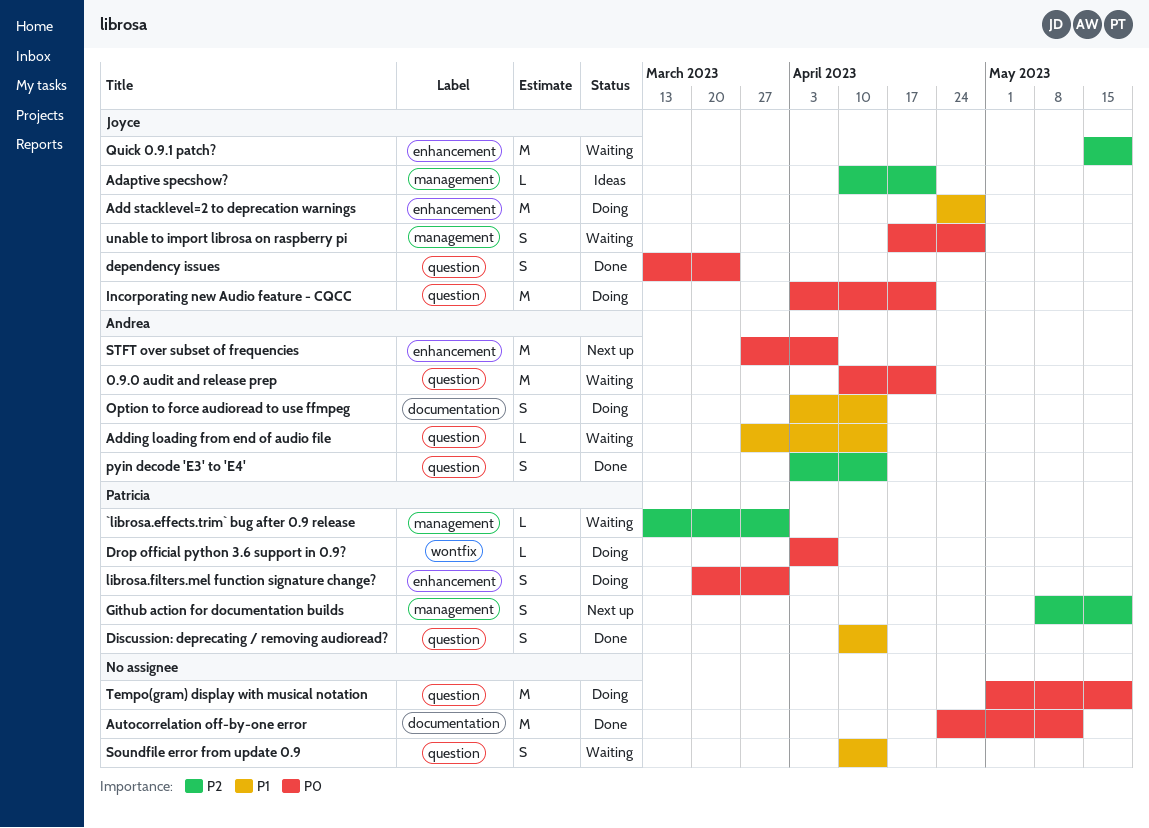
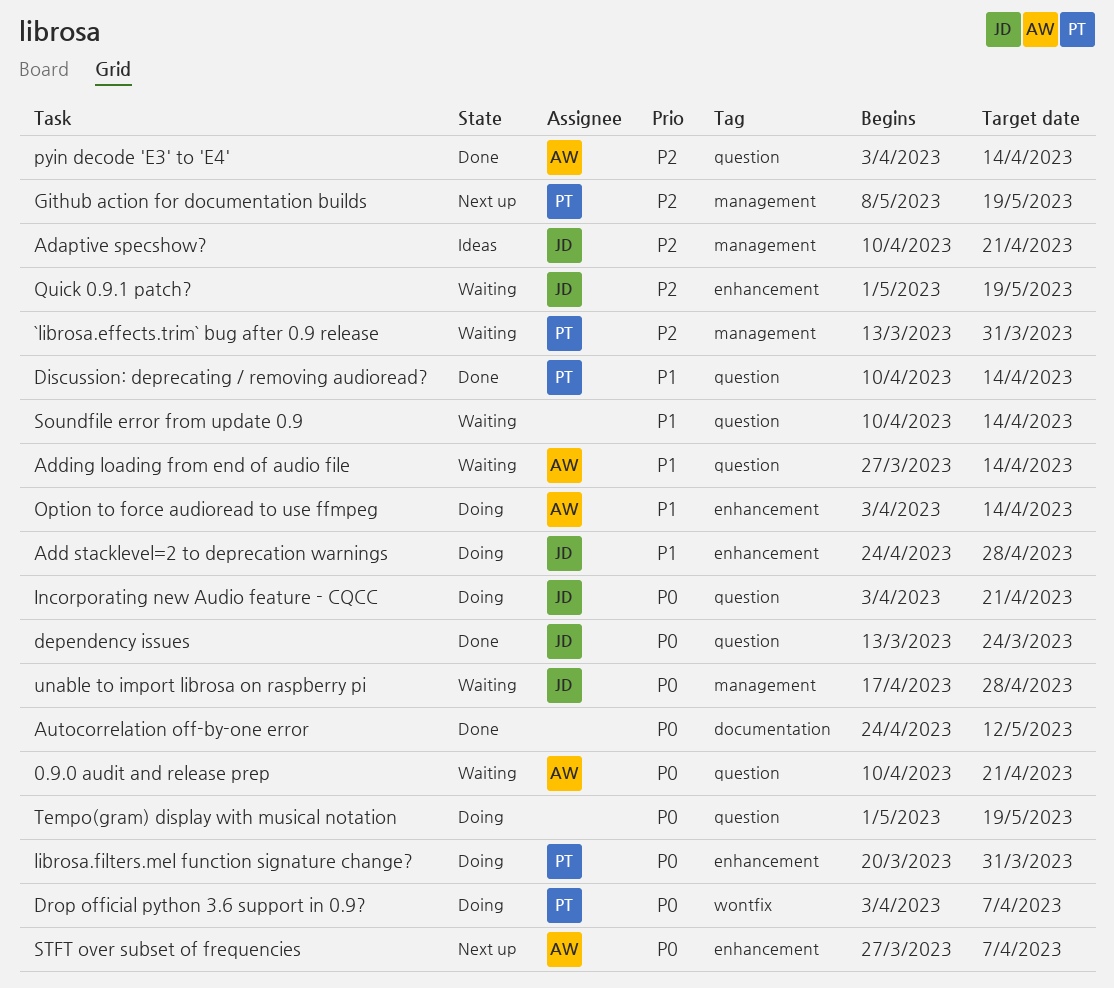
Option to force audioread to use ffmpeg, label: documentation -> enhancement
Quick 0.9.1 patch?, start: May 15 -> May 1

